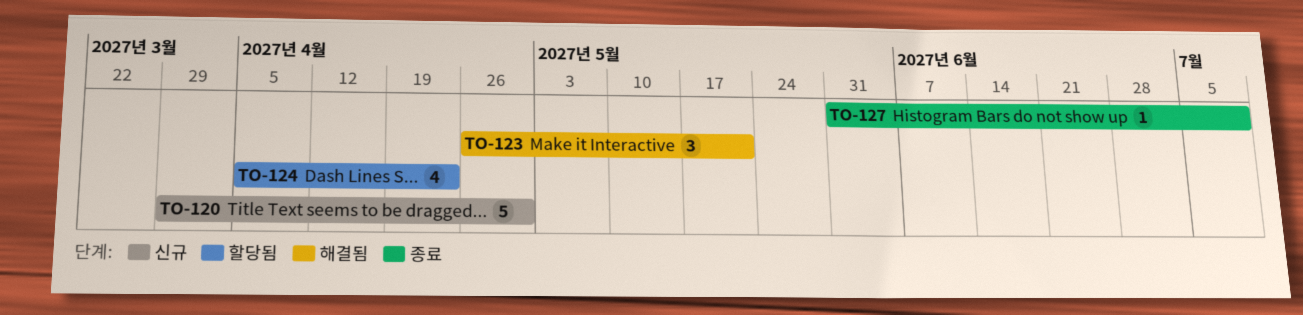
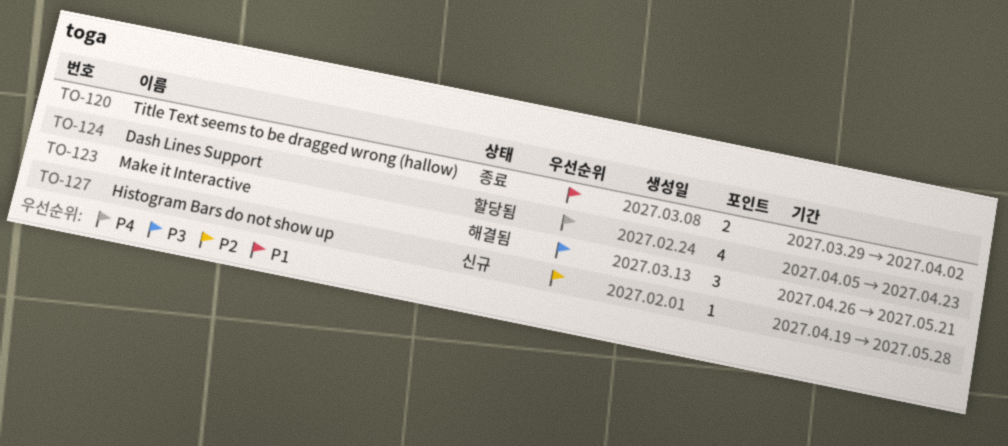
TO-120, status: 신규 -> 종료
TO-120, estimate: 5 -> 2
TO-120, due: Apr 30 -> Apr 2
TO-127, status: 종료 -> 신규
TO-127, start: May 31 -> Apr 19
TO-127, due: Jul 9 -> May 28

